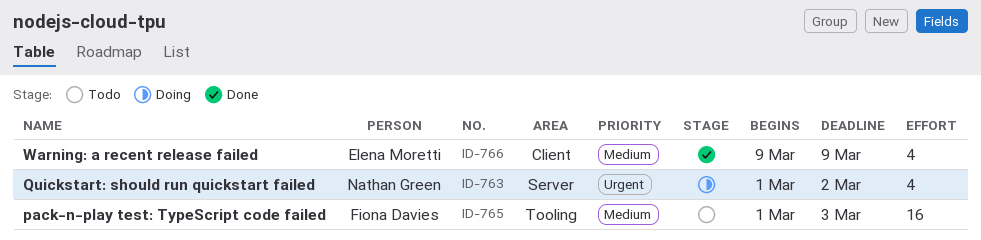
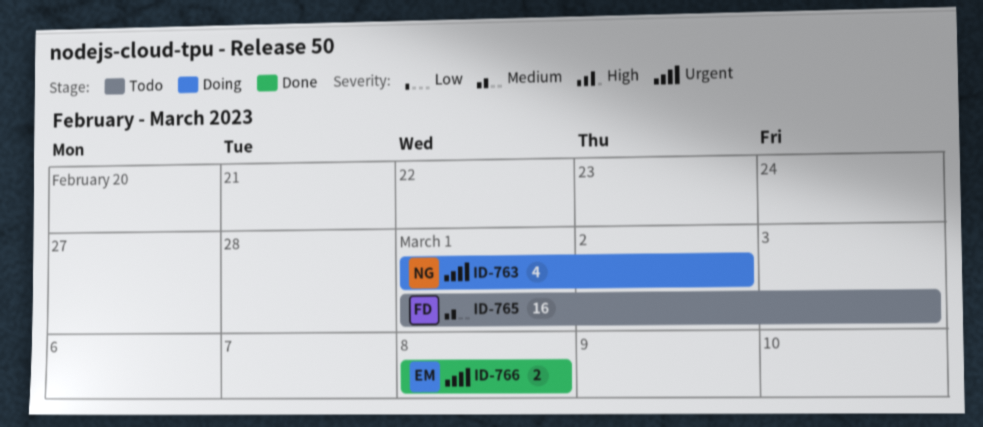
ID-766, priority: Medium -> Urgent
ID-766, estimate: 4 -> 2
ID-766, start: Mar 9 -> Mar 8
ID-766, due: Mar 9 -> Mar 8

